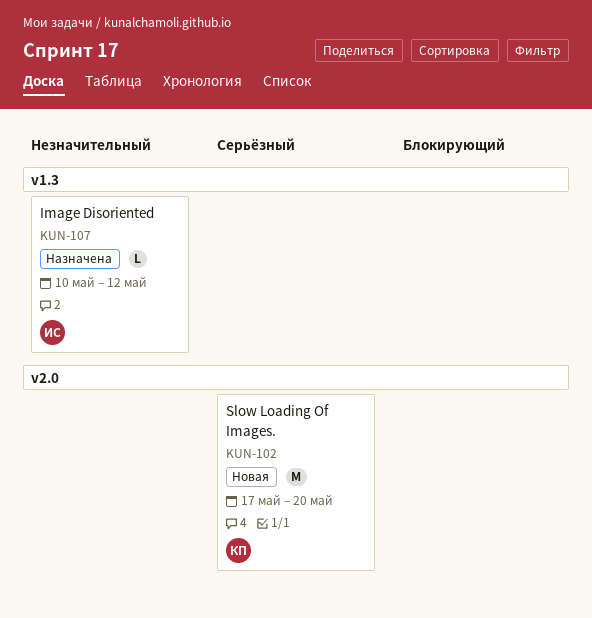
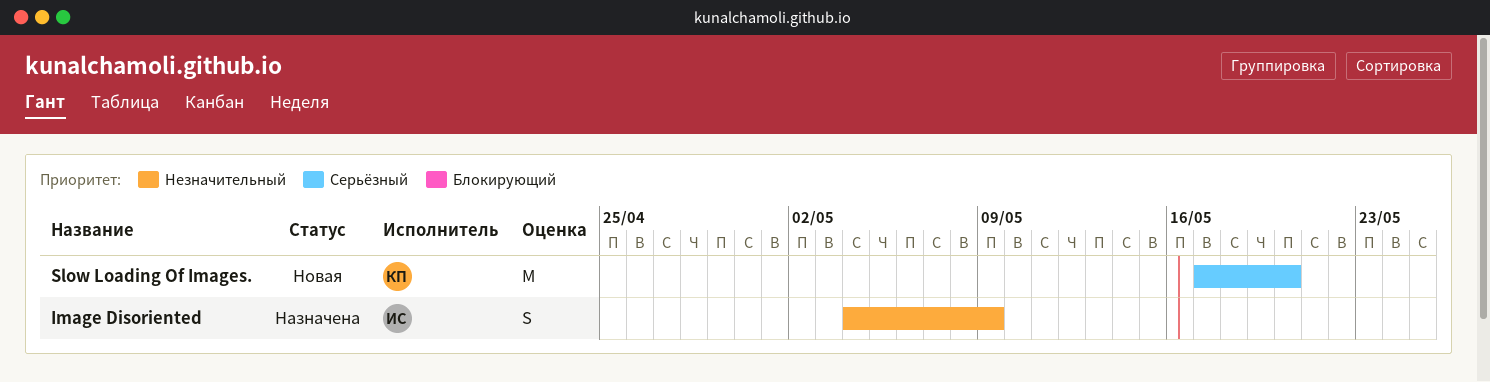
Image Disoriented, estimate: L -> S
Image Disoriented, start: May 10 -> May 4
Image Disoriented, due: May 12 -> May 9

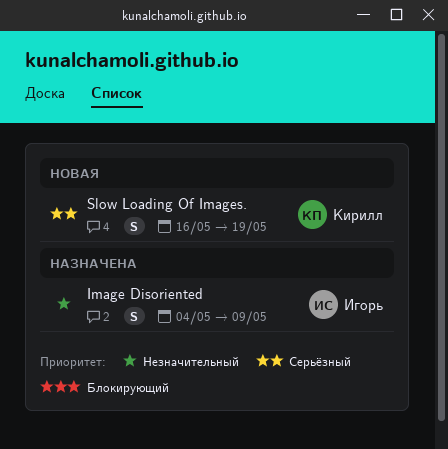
Slow Loading Of Images., estimate: M -> S
Slow Loading Of Images., start: May 17 -> May 16
Slow Loading Of Images., due: May 20 -> May 19

